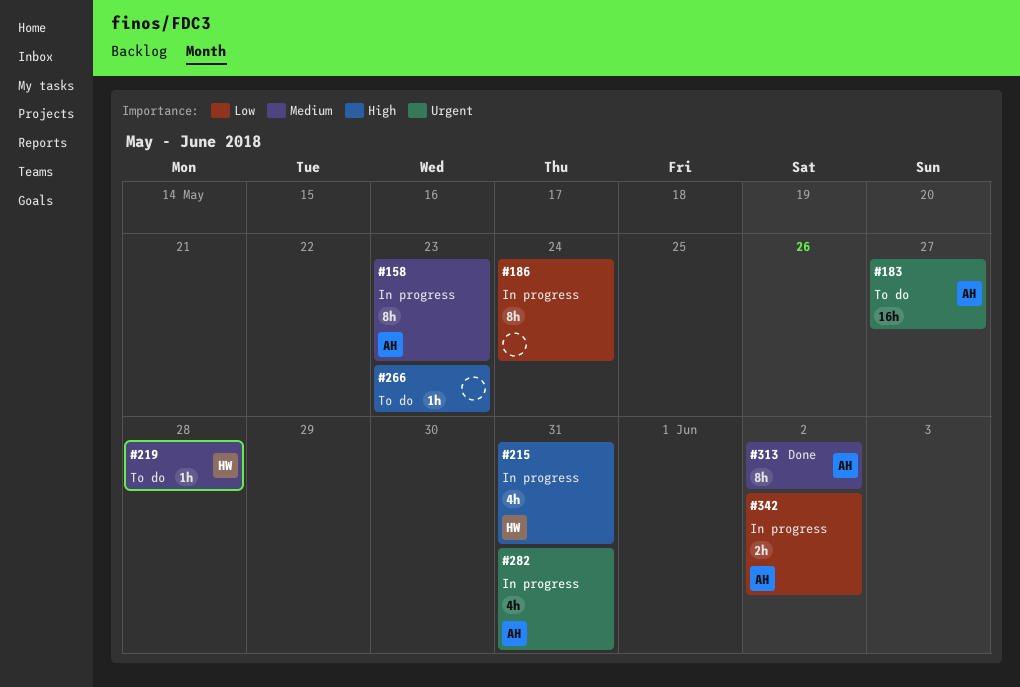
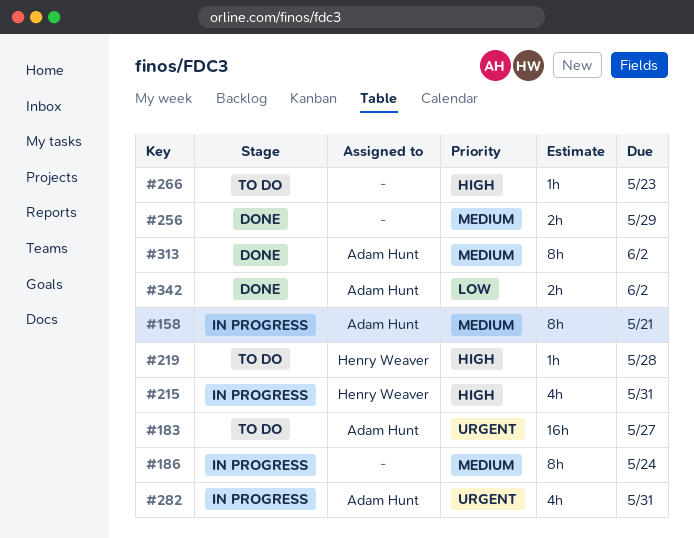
#158, due: May 23 -> May 21
#186, priority: Low -> Medium
#219, priority: Medium -> High
#256: none -> present
#342, status: In progress -> Done

